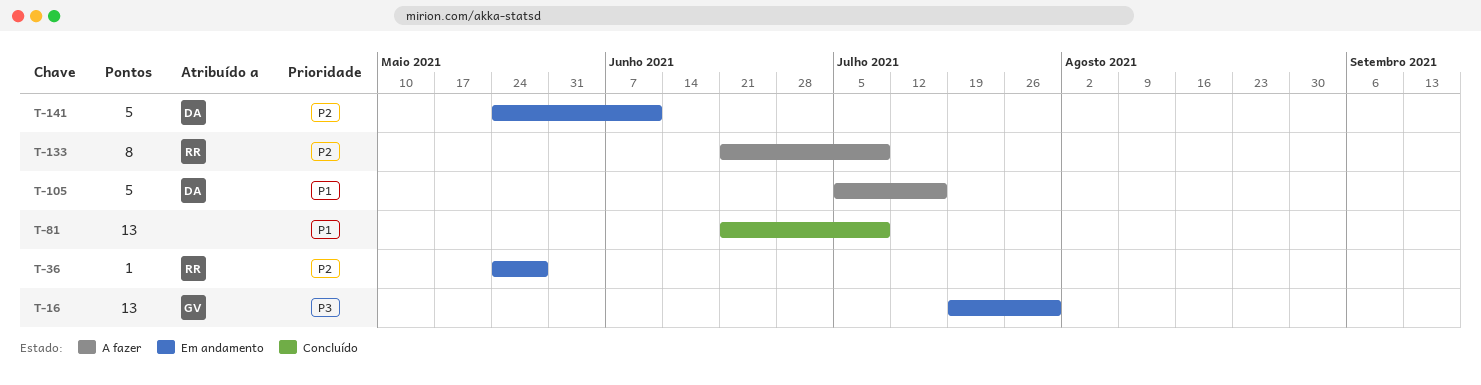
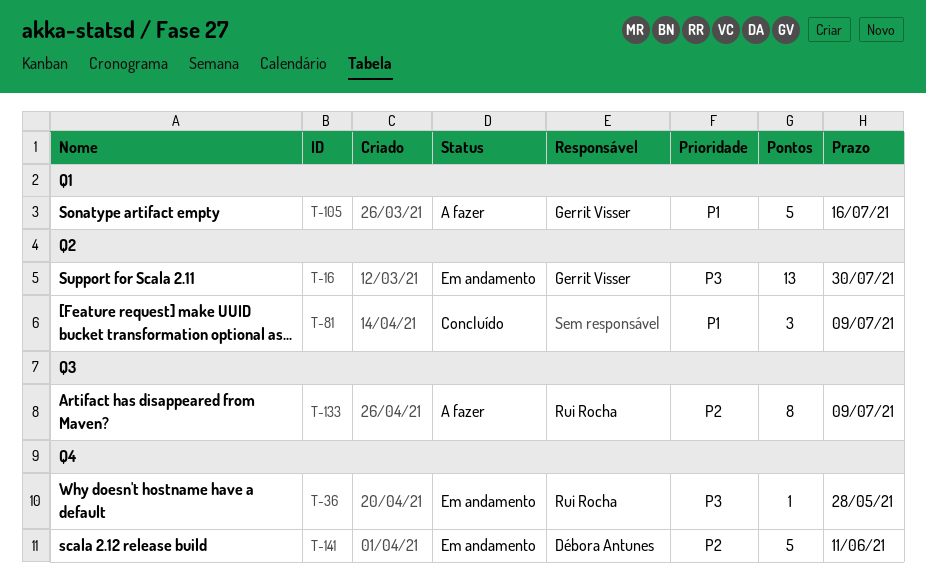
T-36, priority: P2 -> P3
T-81, estimate: 13 -> 3
T-105, owner: Débora Antunes -> Gerrit Visser

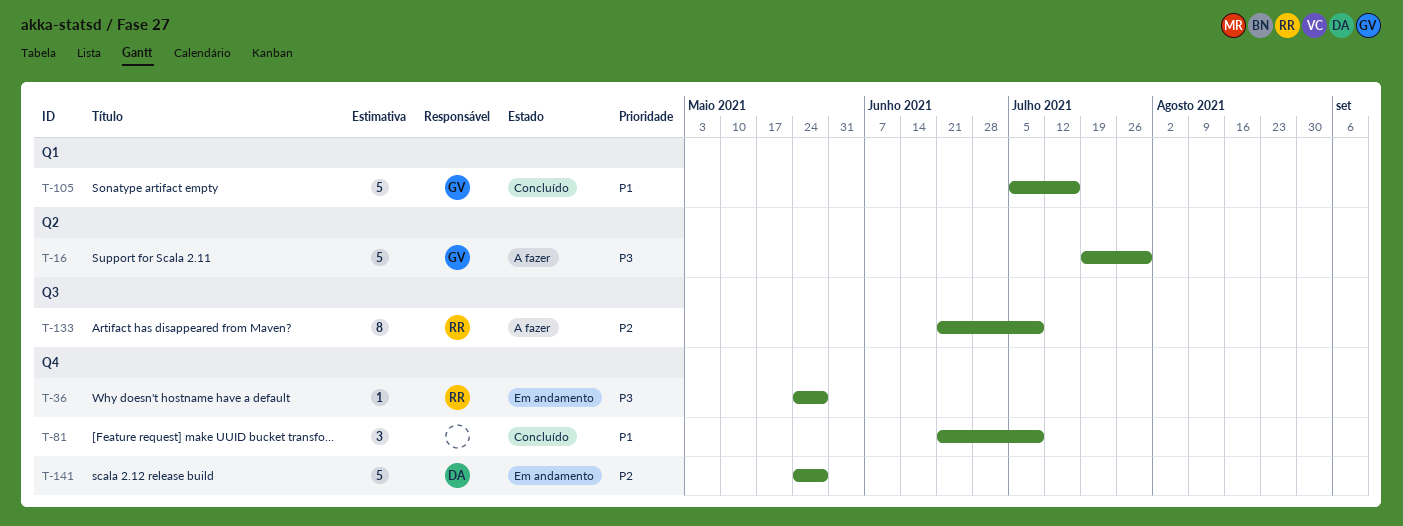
T-16, status: Em andamento -> A fazer
T-16, estimate: 13 -> 5
T-81, label: Q2 -> Q4
T-105, status: A fazer -> Concluído
T-141, due: Jun 11 -> May 28

